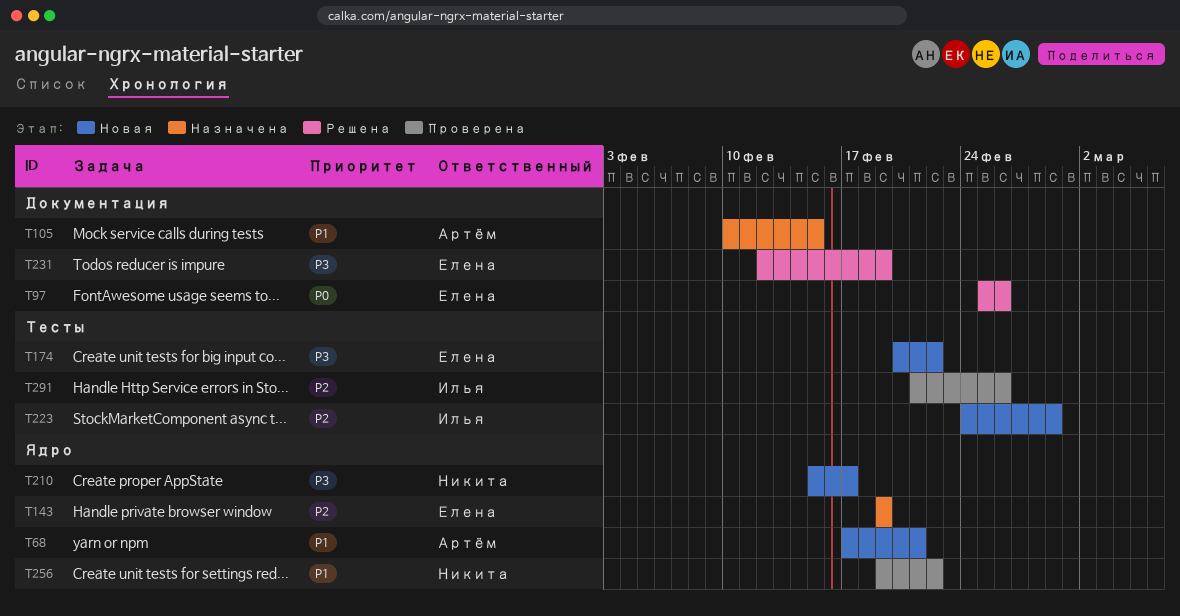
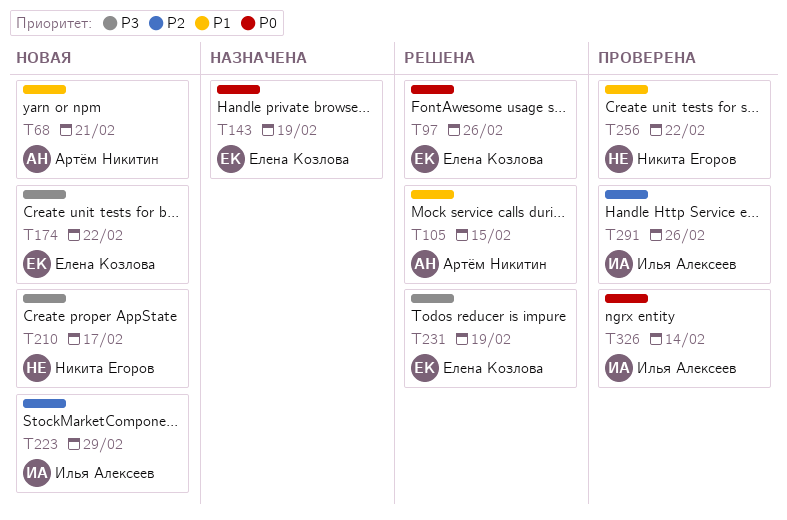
T105, status: Назначена -> Решена
T143, priority: P2 -> P0
T326: none -> present

